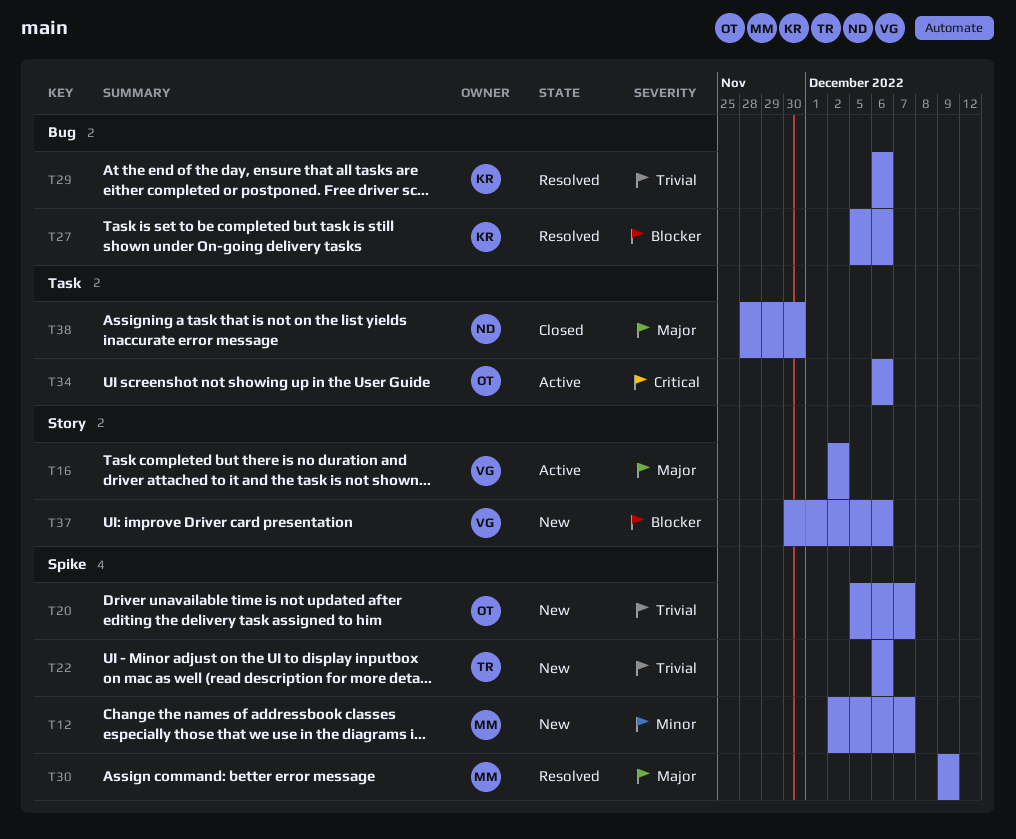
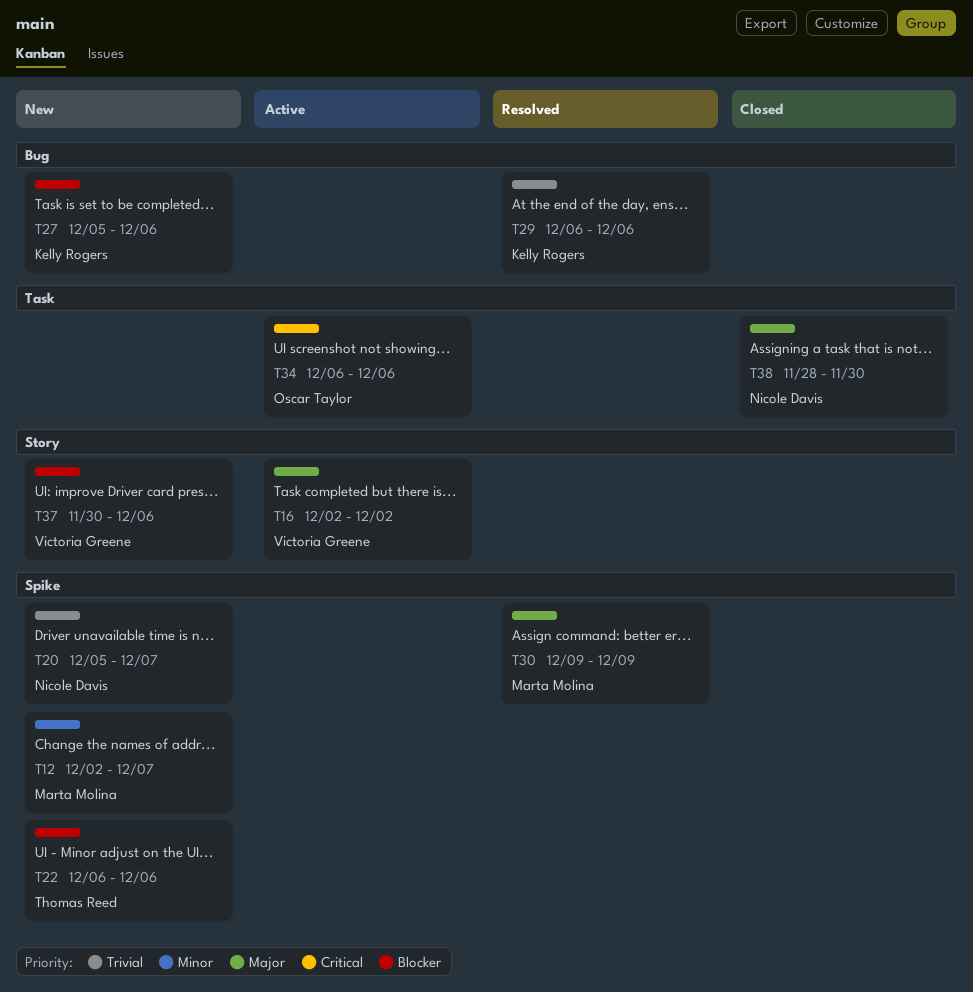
T20, owner: Oscar Taylor -> Nicole Davis
T22, priority: Trivial -> Blocker
T27, status: Resolved -> New

